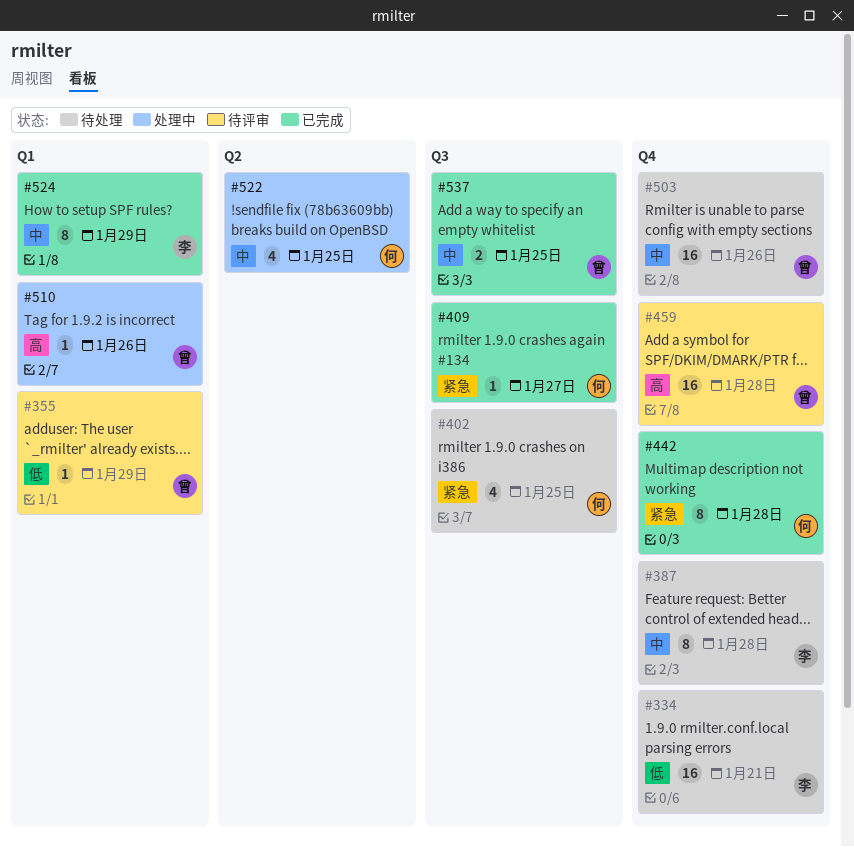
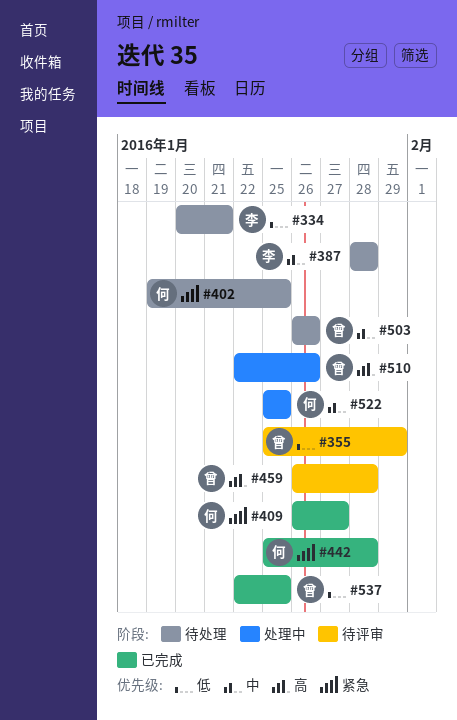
#524: present -> none
#537, priority: 中 -> 低

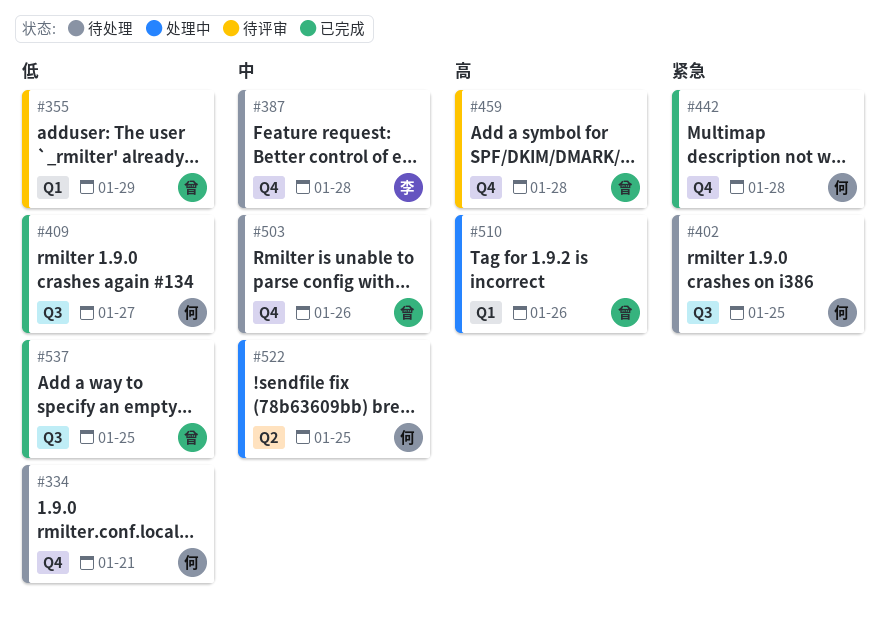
#334, owner: 李 -> 何
#409, priority: 紧急 -> 低

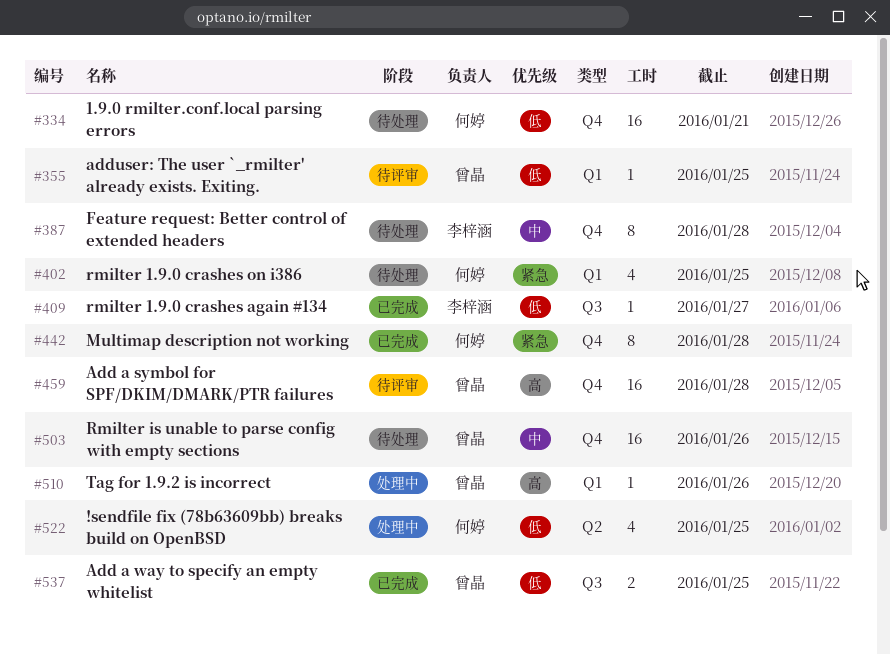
#355, due: Jan 29 -> Jan 25
#402, label: Q3 -> Q1
#409, owner: 何婷 -> 李梓涵
#522, priority: 中 -> 低

